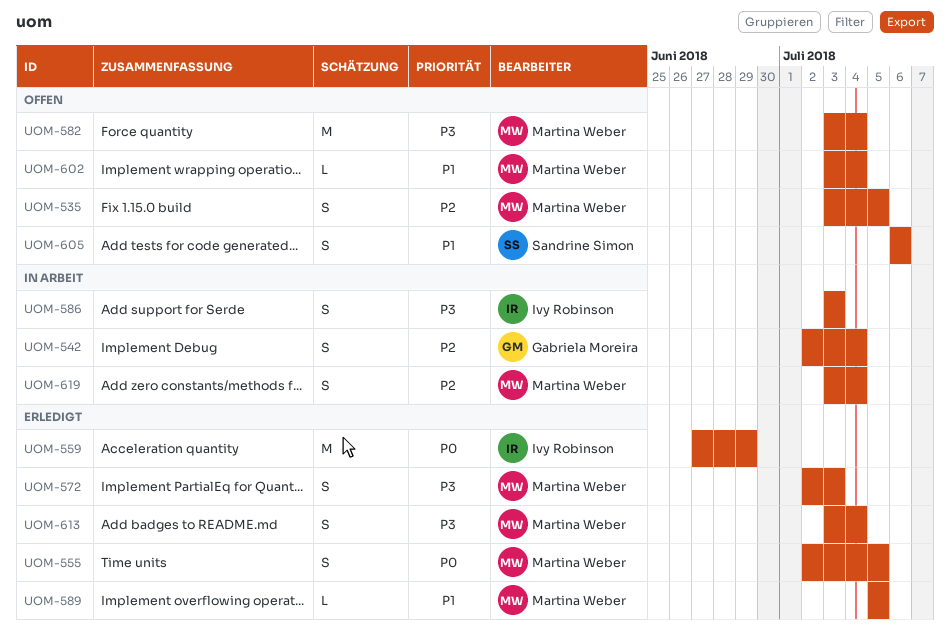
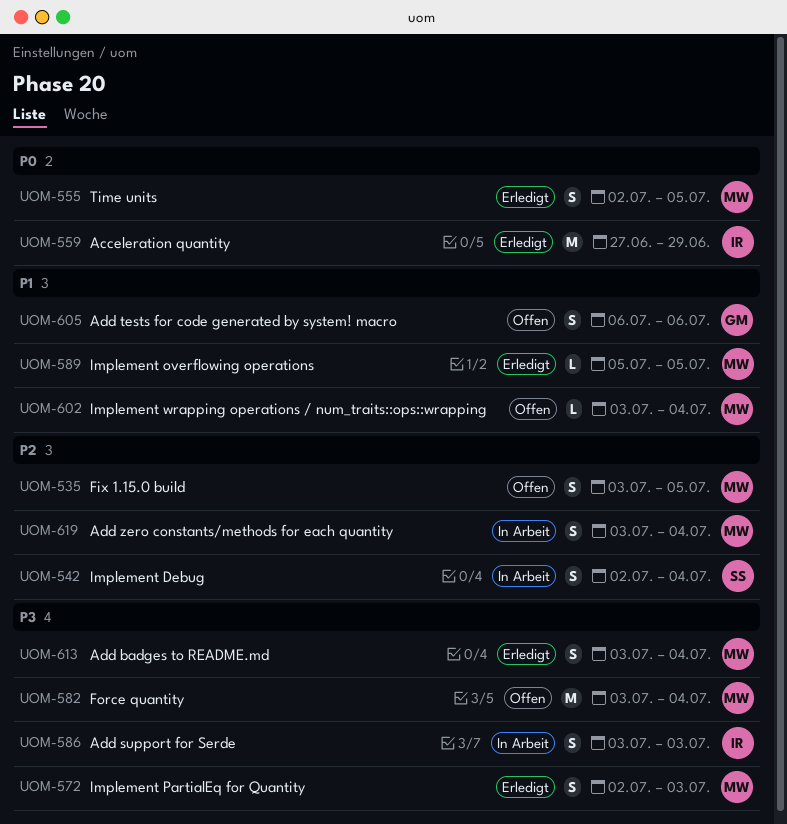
UOM-542, owner: Gabriela Moreira -> Sandrine Simon
UOM-605, owner: Sandrine Simon -> Gabriela Moreira

